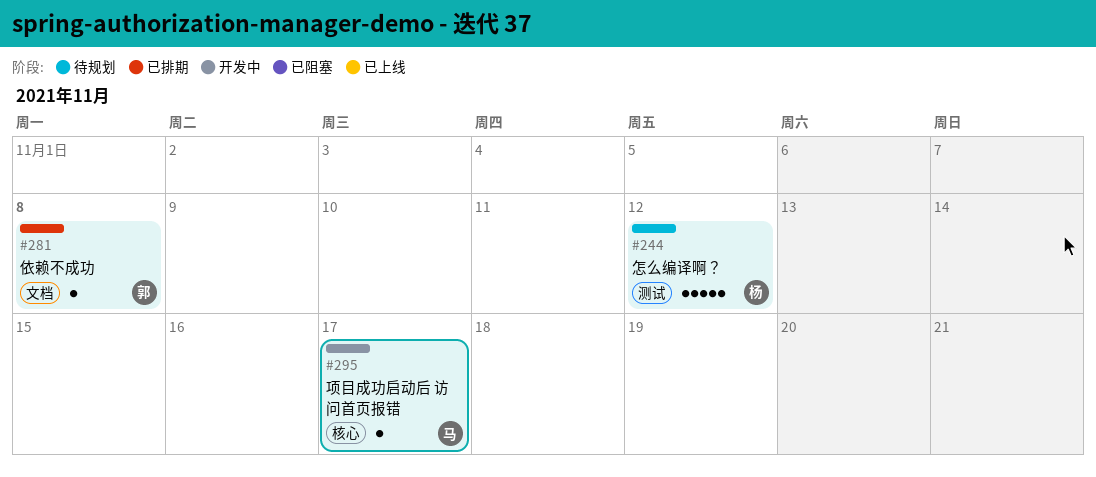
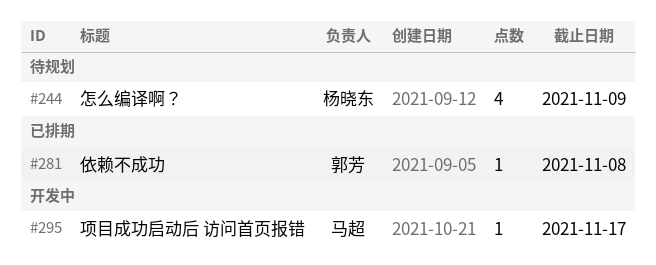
#244, estimate: 5 -> 4
#244, due: Nov 12 -> Nov 9

